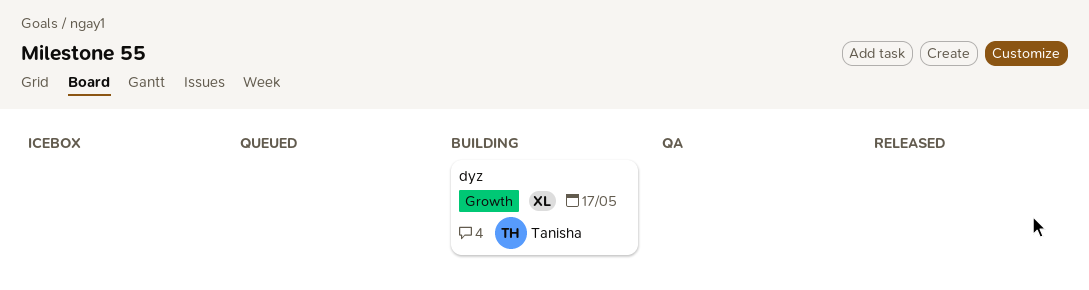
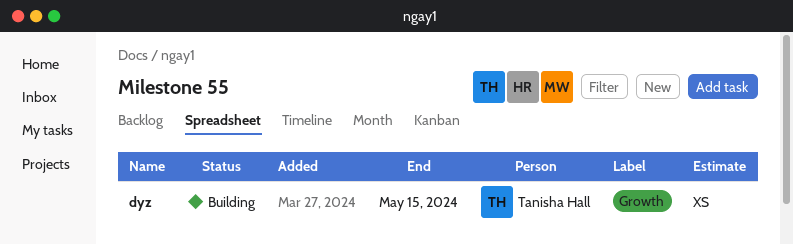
dyz, estimate: XL -> XS
dyz, due: May 17 -> May 15

